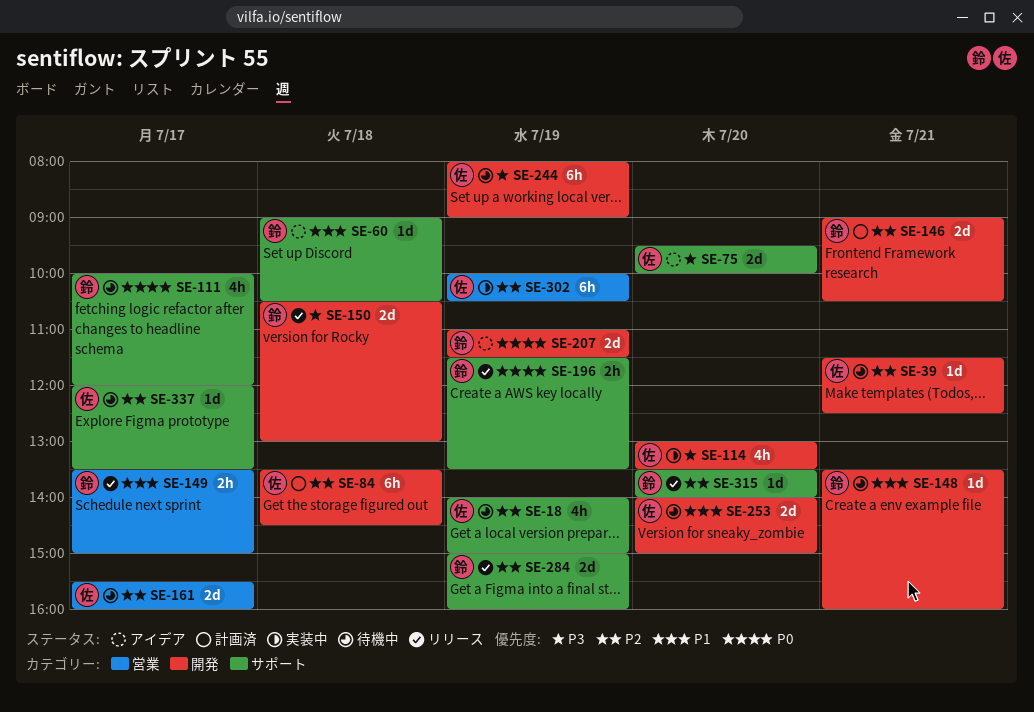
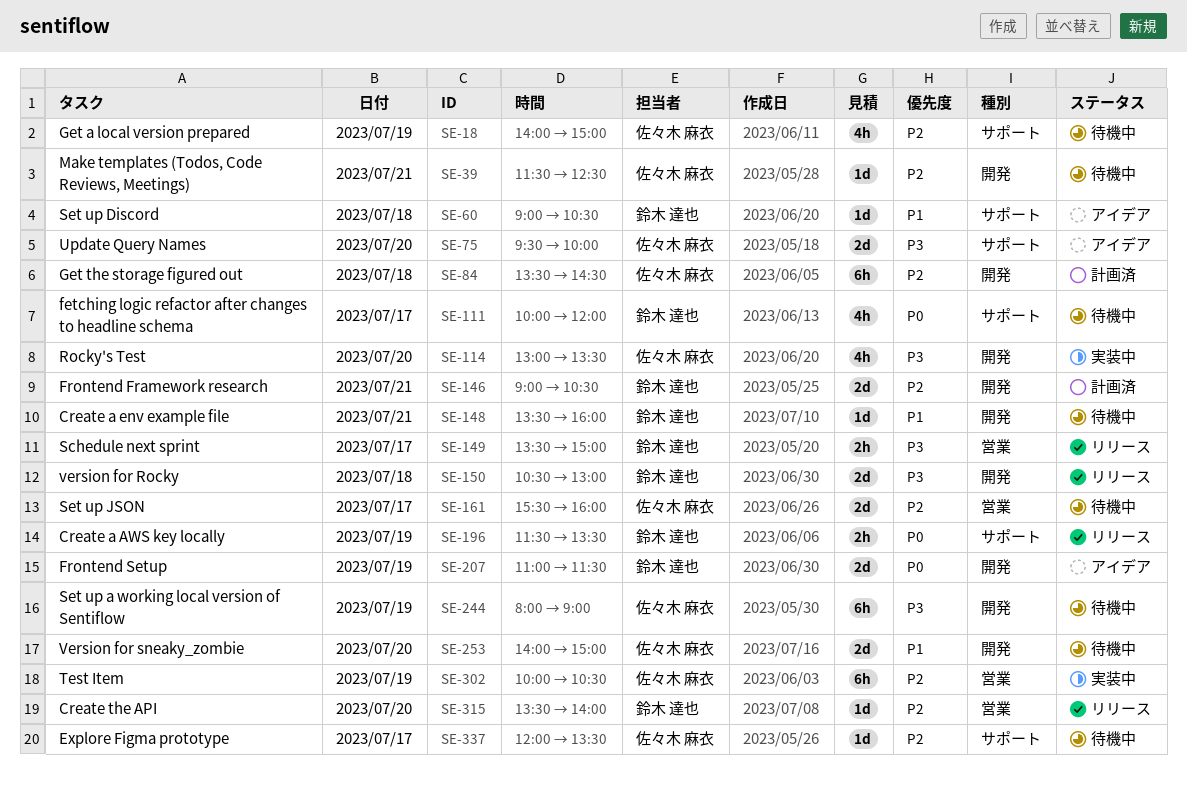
SE-149, priority: P1 -> P3
SE-284: present -> none
SE-315, label: サポート -> 営業

